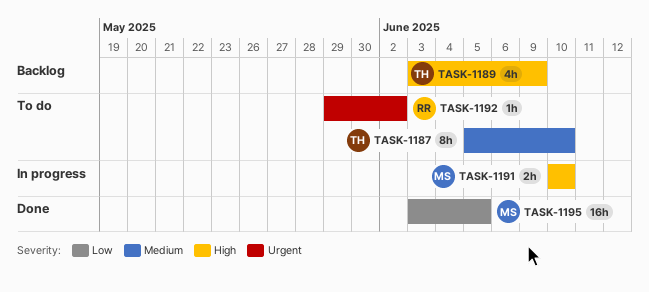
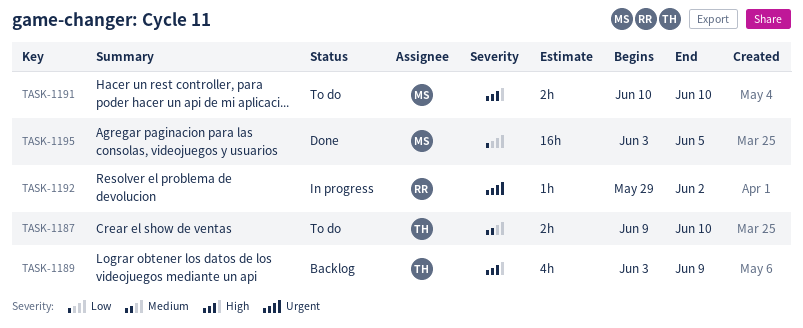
TASK-1187, estimate: 8h -> 2h
TASK-1187, start: Jun 5 -> Jun 9
TASK-1191, status: In progress -> To do
TASK-1192, status: To do -> In progress

